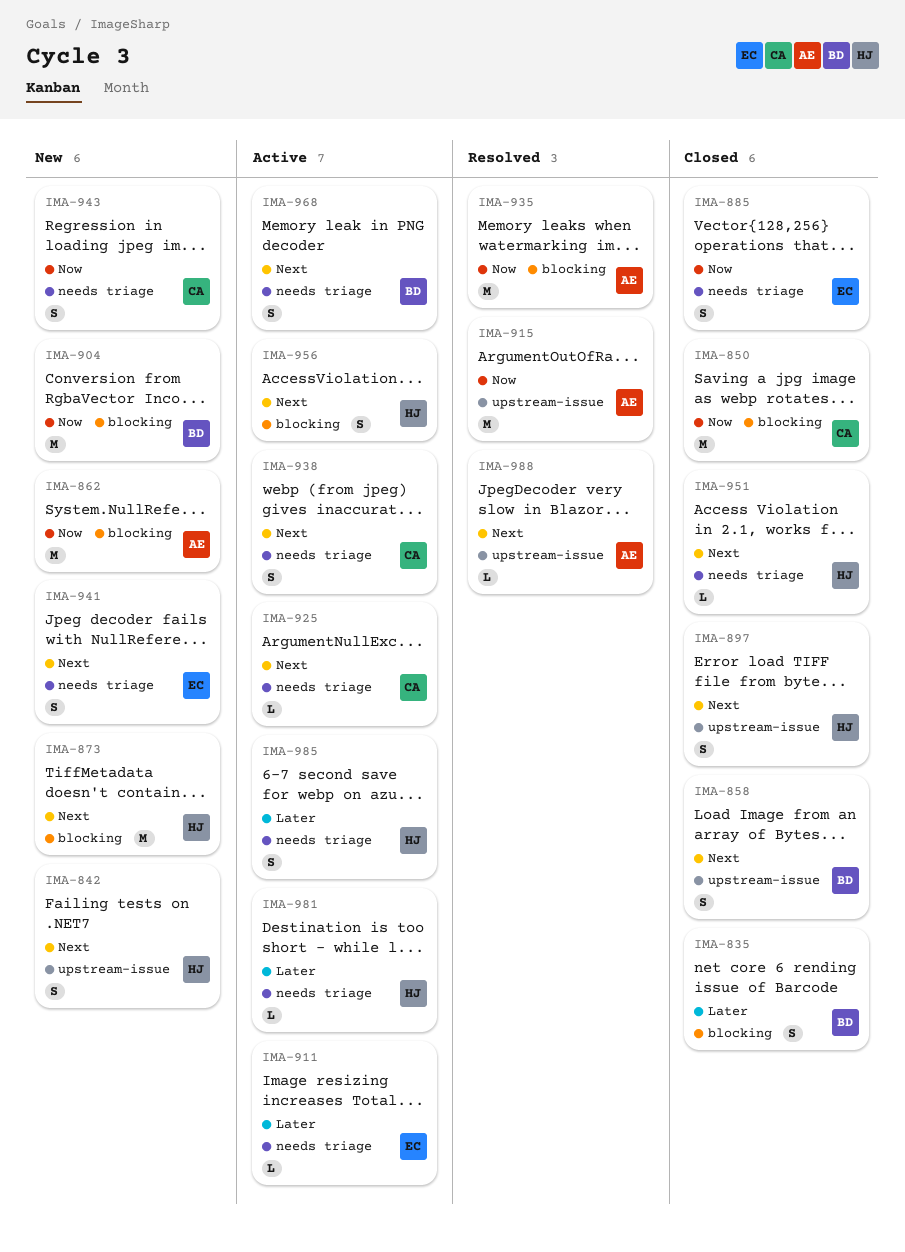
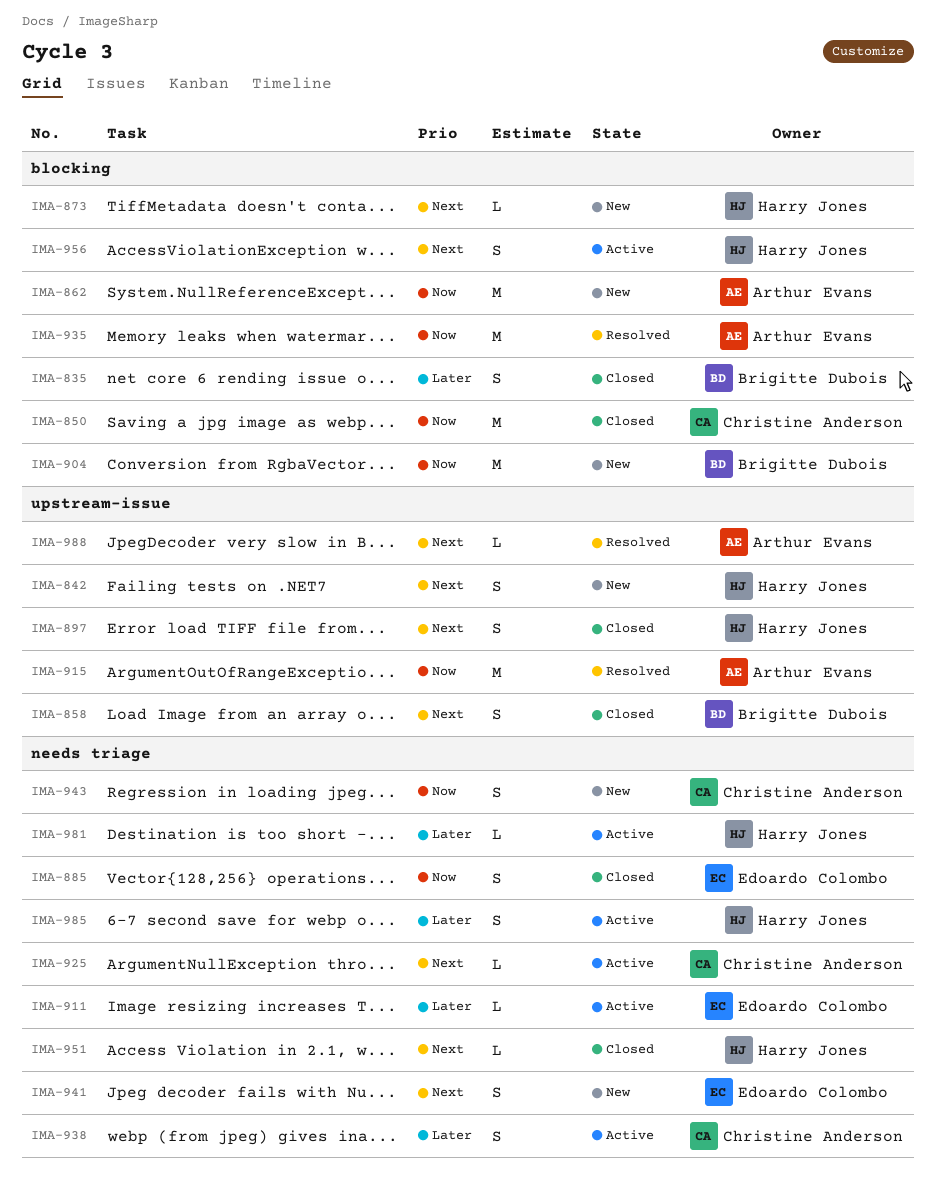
IMA-873, estimate: M -> L
IMA-938, priority: Next -> Later
IMA-968: present -> none

